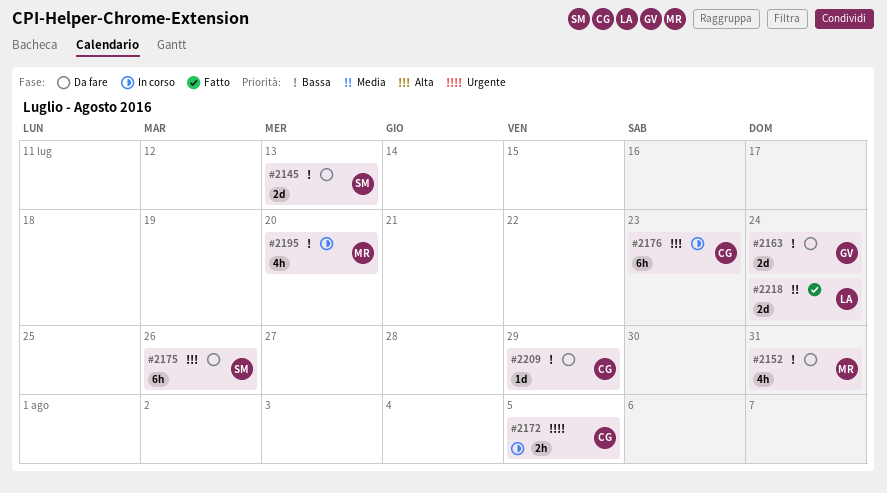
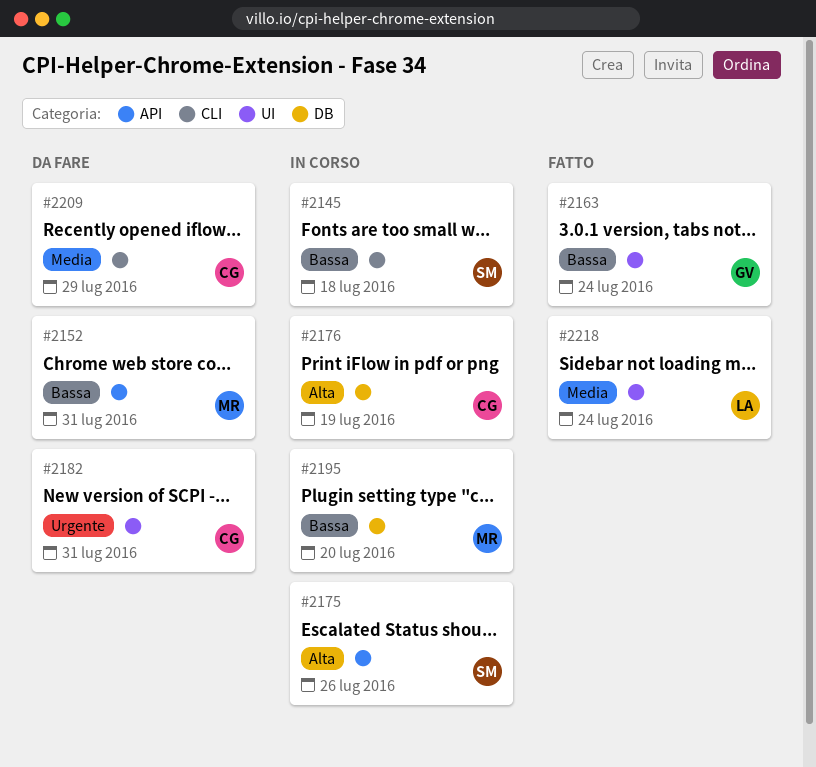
#2145, status: Da fare -> In corso
#2145, due: Jul 13 -> Jul 18
#2163, status: Da fare -> Fatto
#2172: present -> none
#2175, status: Da fare -> In corso
#2176, due: Jul 23 -> Jul 19
#2182: none -> present
#2209, priority: Bassa -> Media

